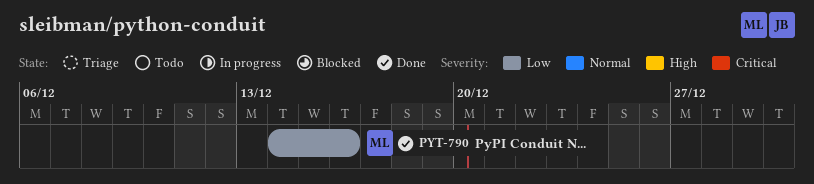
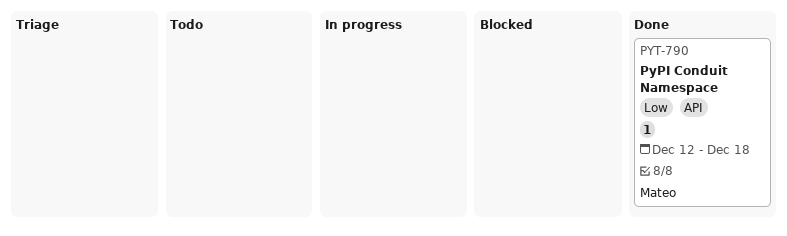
PYT-790, start: Dec 14 -> Dec 12
PYT-790, due: Dec 16 -> Dec 18

